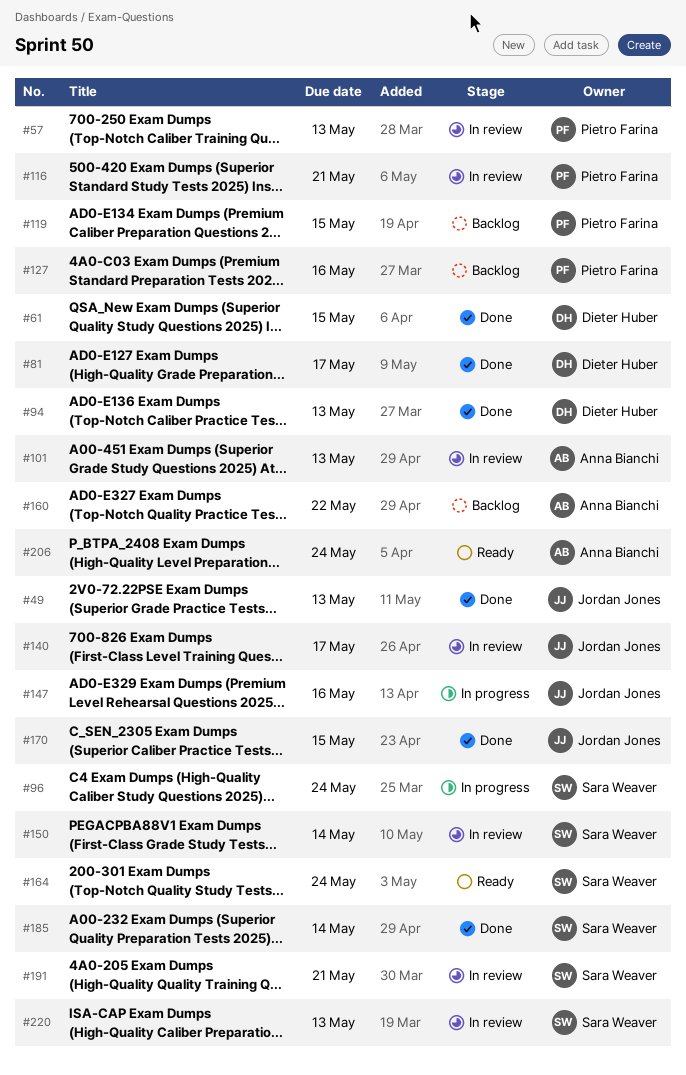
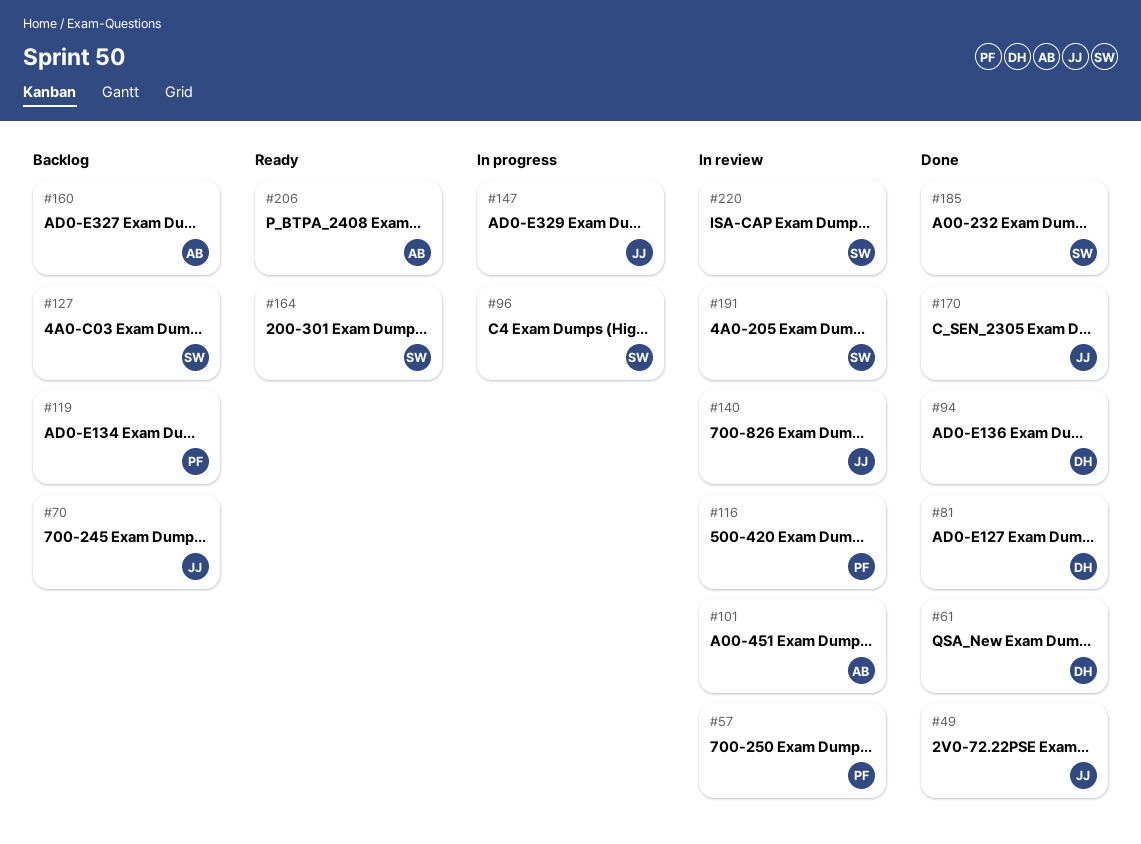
#70: none -> present
#127, owner: Pietro Farina -> Sara Weaver
#150: present -> none

